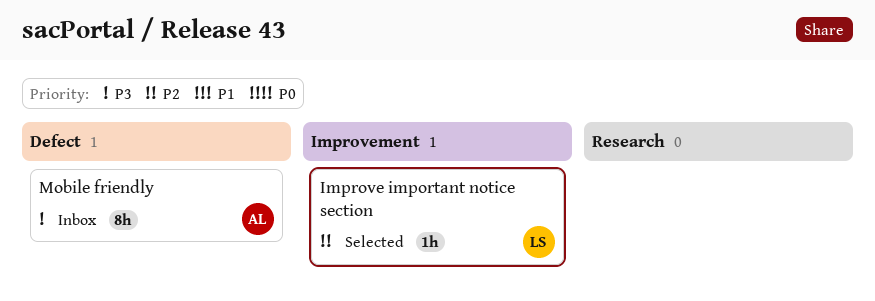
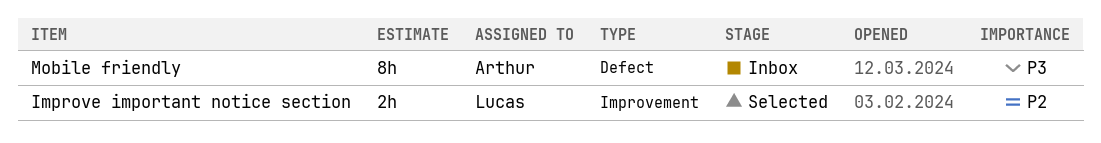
Improve important notice section, estimate: 1h -> 2h

